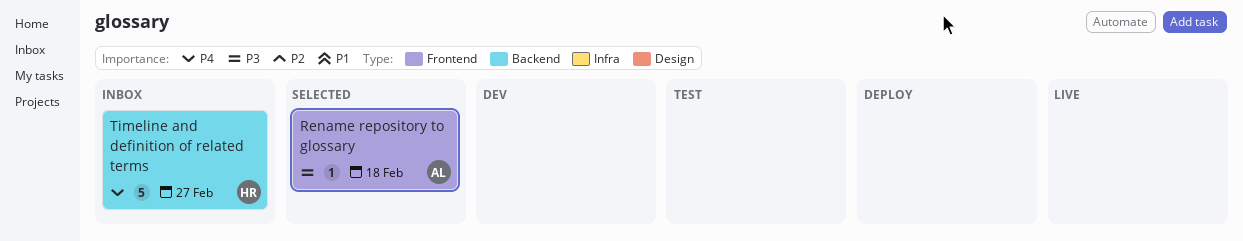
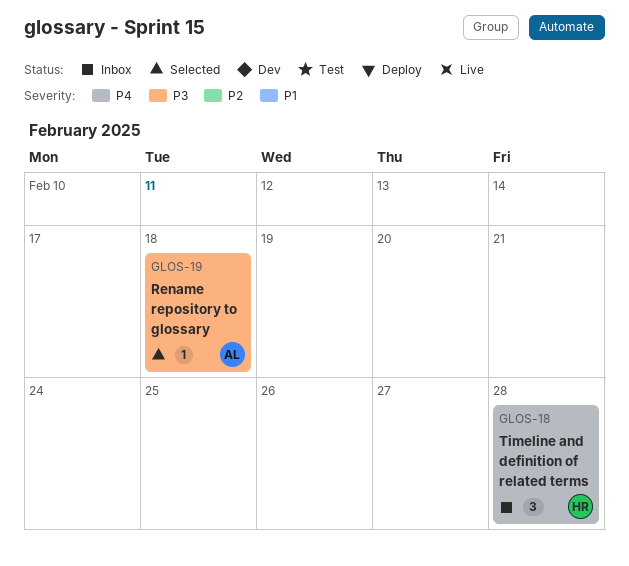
Timeline and definition of related terms, estimate: 5 -> 3
Timeline and definition of related terms, due: Feb 27 -> Feb 28

